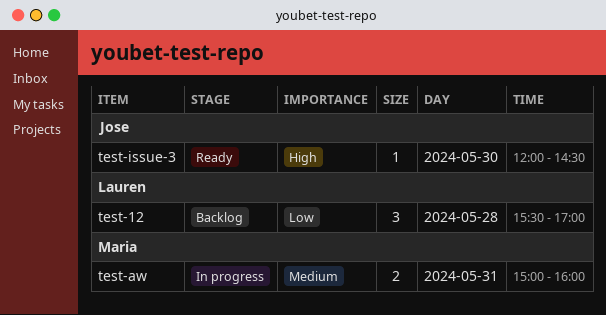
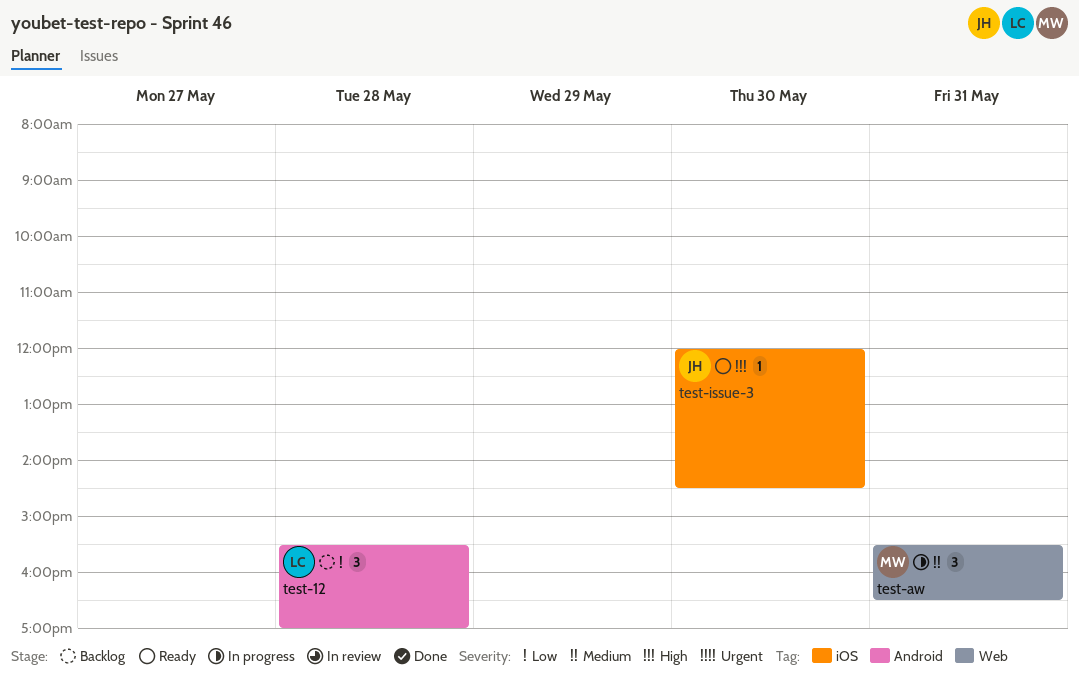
test-aw, estimate: 2 -> 3
test-aw, begins: 15:00 -> 15:30
test-aw, ends: 16:00 -> 16:30

